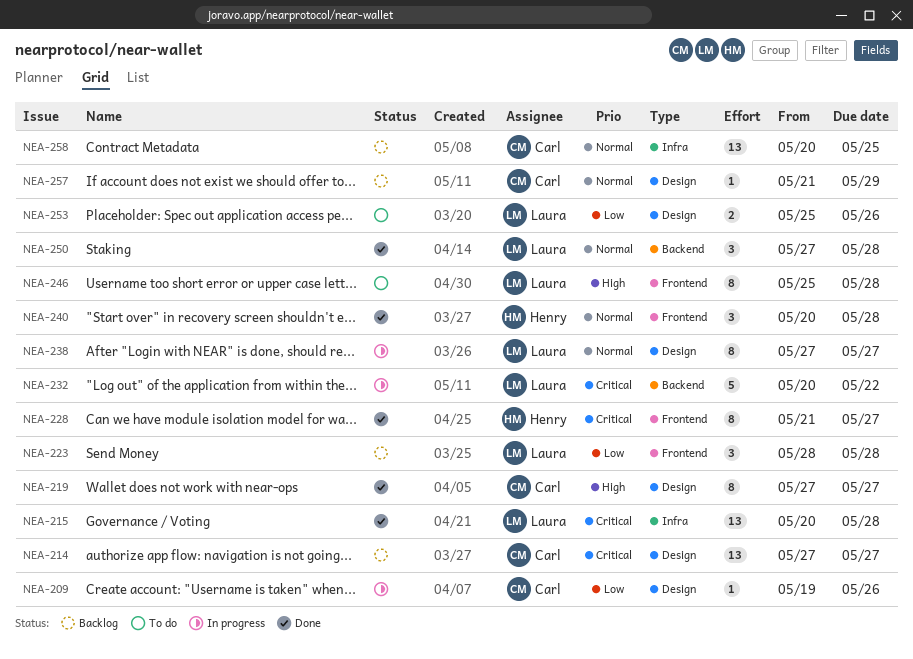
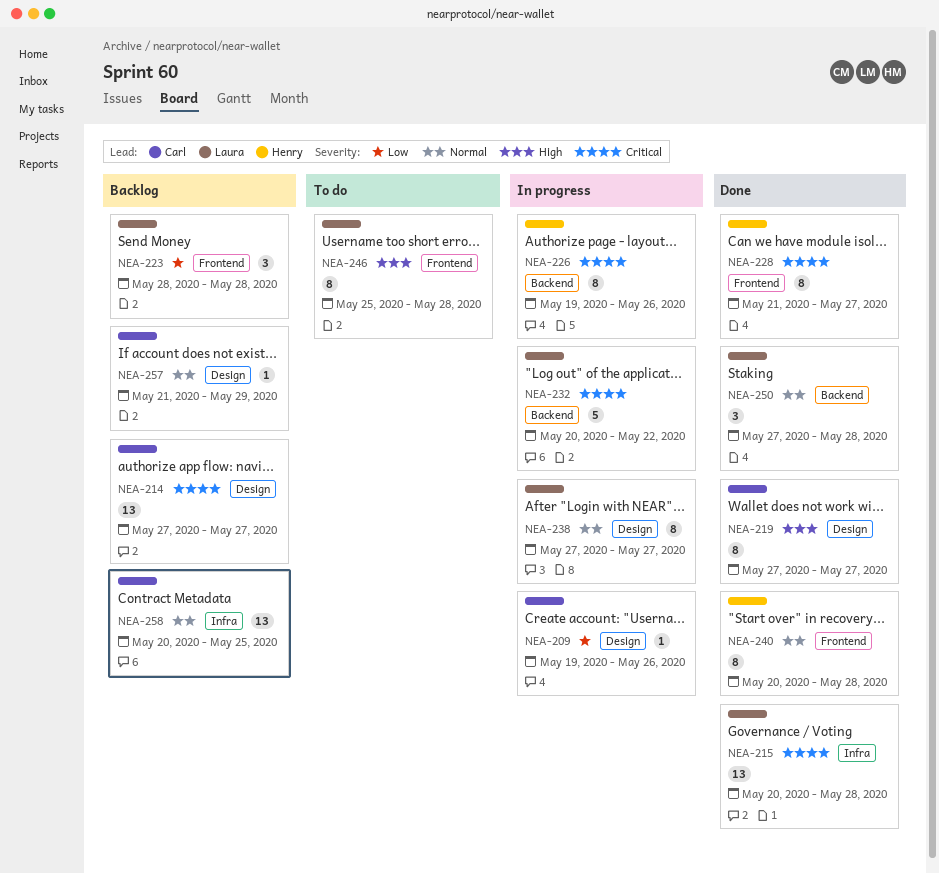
NEA-226: none -> present
NEA-240, estimate: 3 -> 8
NEA-253: present -> none

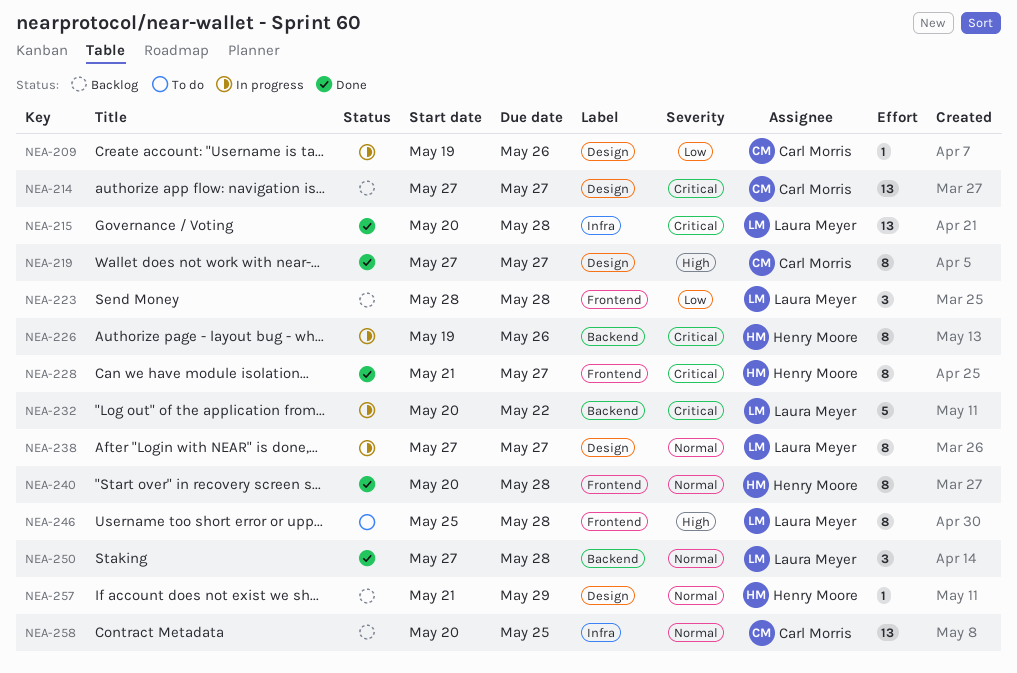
NEA-257, owner: Carl Morris -> Henry Moore

